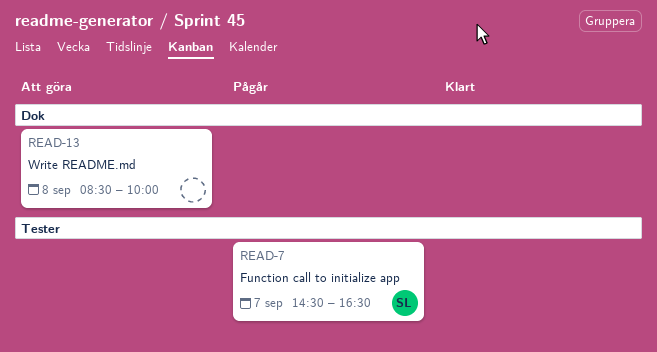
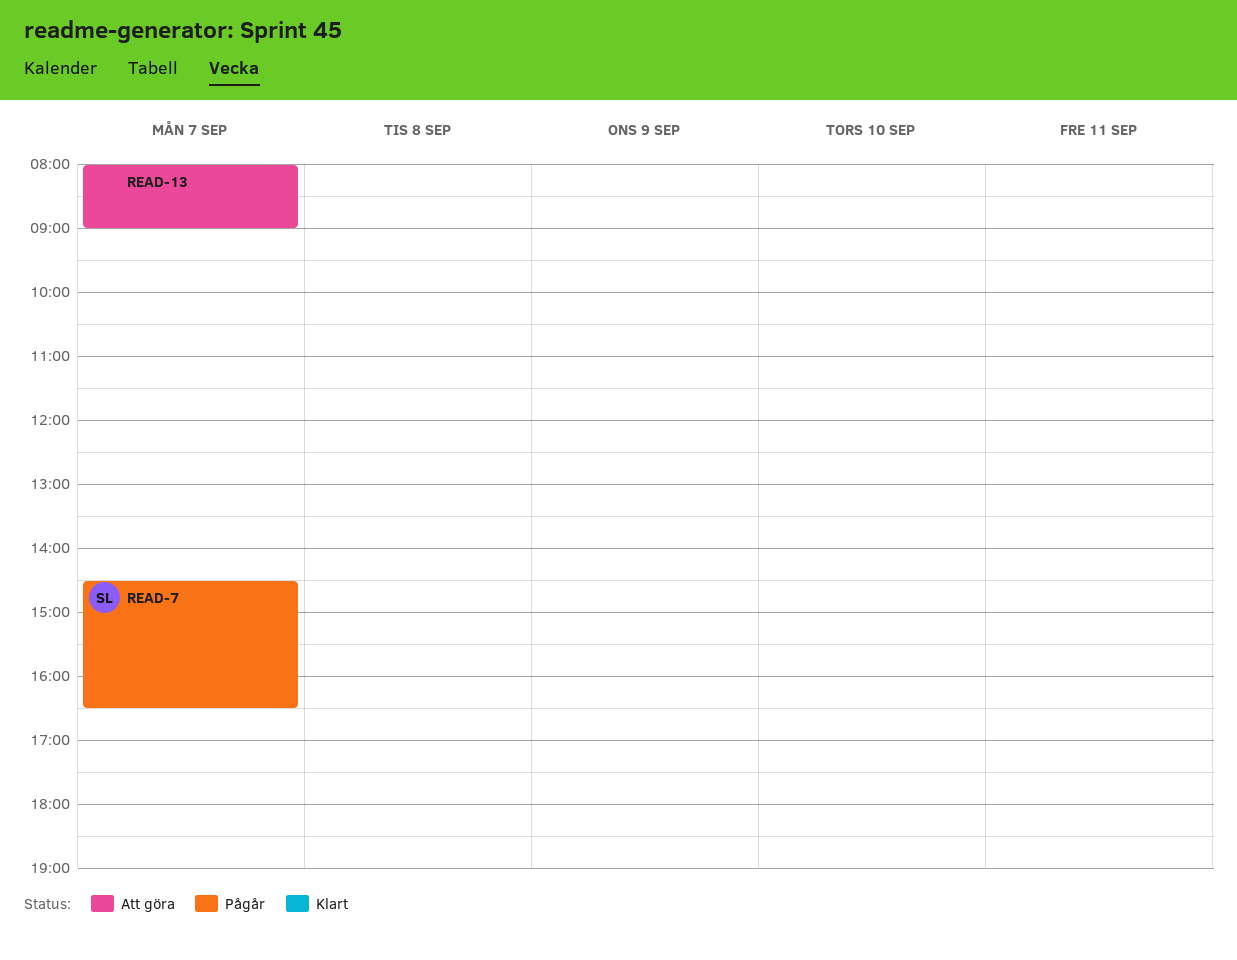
READ-13, day: Sep 8 -> Sep 7
READ-13, begins: 08:30 -> 08:00
READ-13, ends: 10:00 -> 09:00

